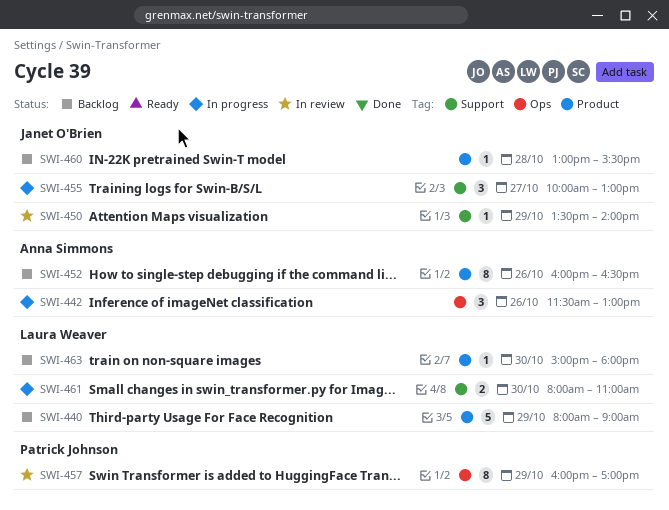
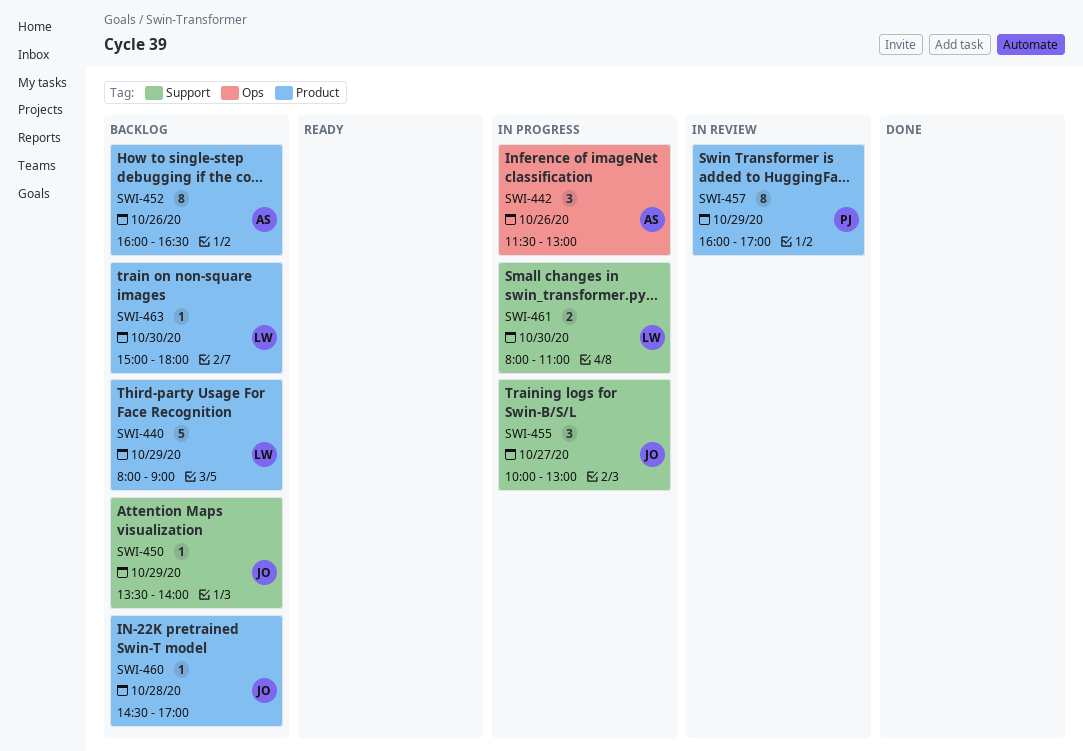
SWI-450, status: In review -> Backlog
SWI-457, label: Ops -> Product
SWI-460, begins: 13:00 -> 14:30
SWI-460, ends: 15:30 -> 17:00

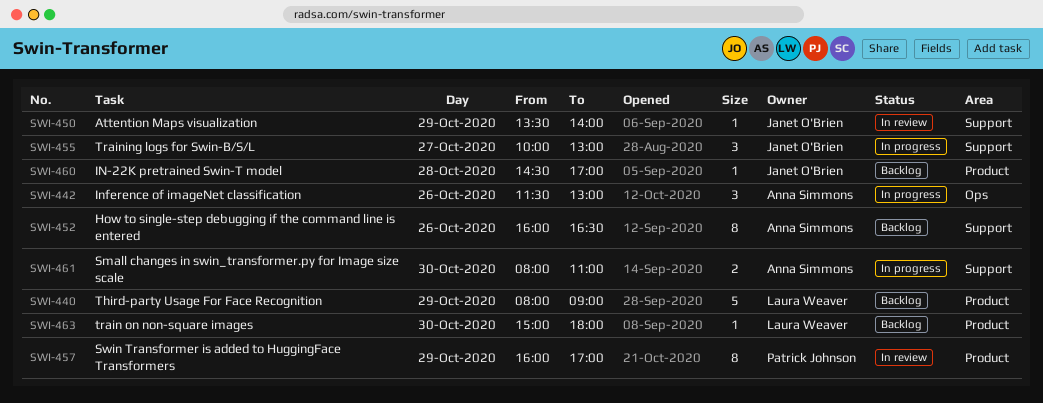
SWI-450, status: Backlog -> In review
SWI-452, label: Product -> Support
SWI-461, owner: Laura Weaver -> Anna Simmons

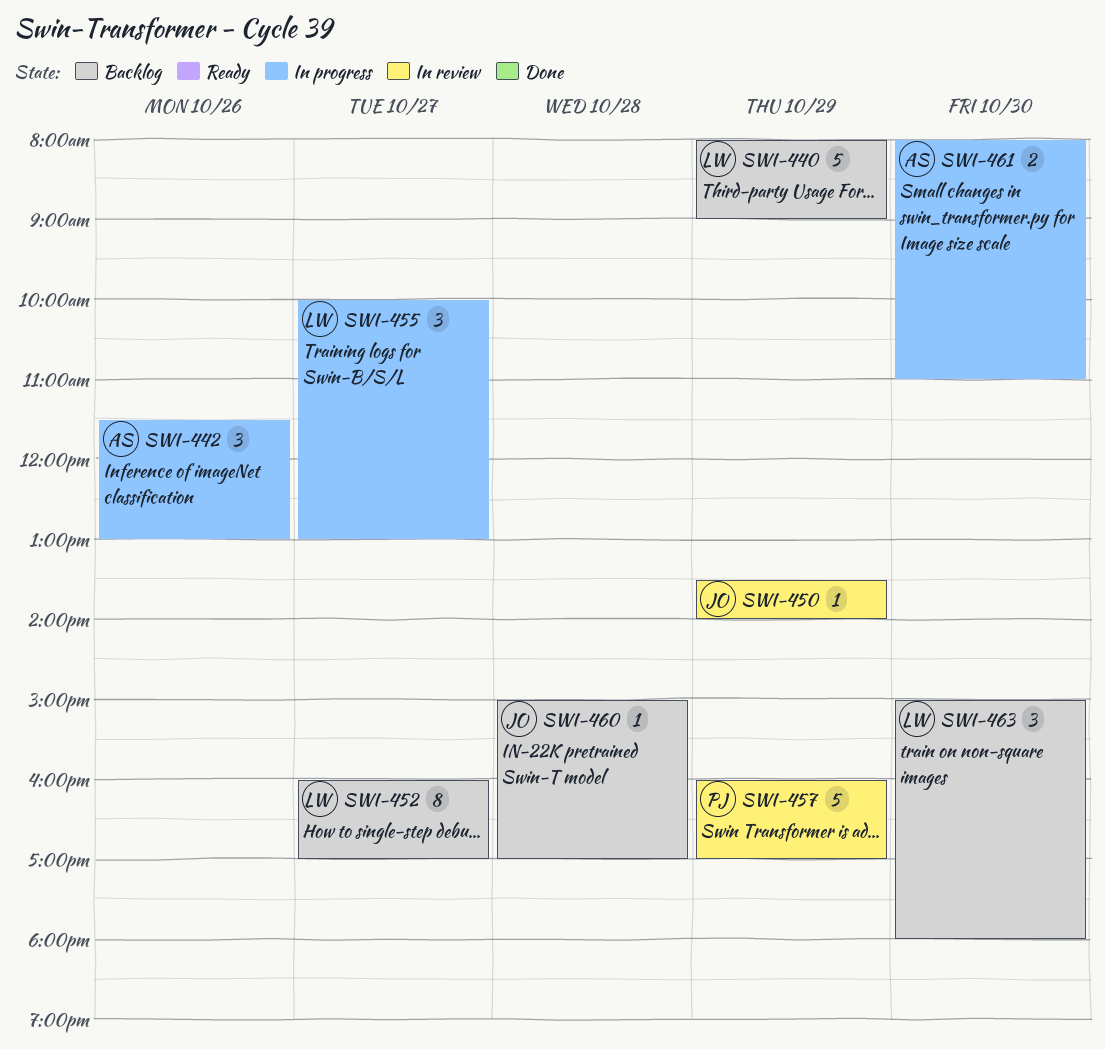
SWI-452, owner: Anna Simmons -> Laura Weaver
SWI-452, day: Oct 26 -> Oct 27
SWI-452, ends: 16:30 -> 17:00
SWI-455, owner: Janet O'Brien -> Laura Weaver
SWI-457, estimate: 8 -> 5
SWI-460, begins: 14:30 -> 15:00
SWI-463, estimate: 1 -> 3

